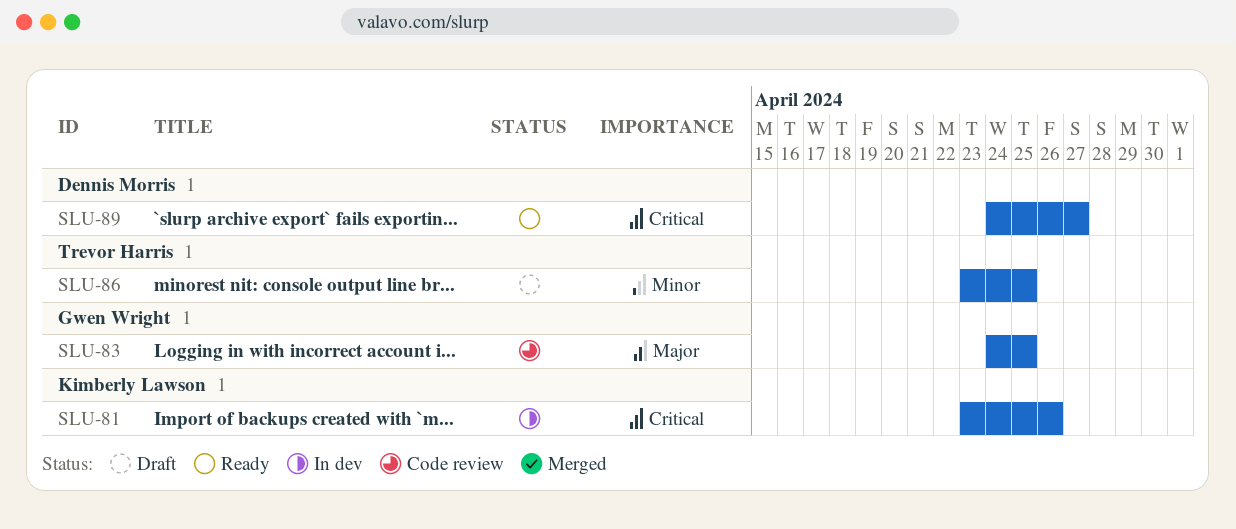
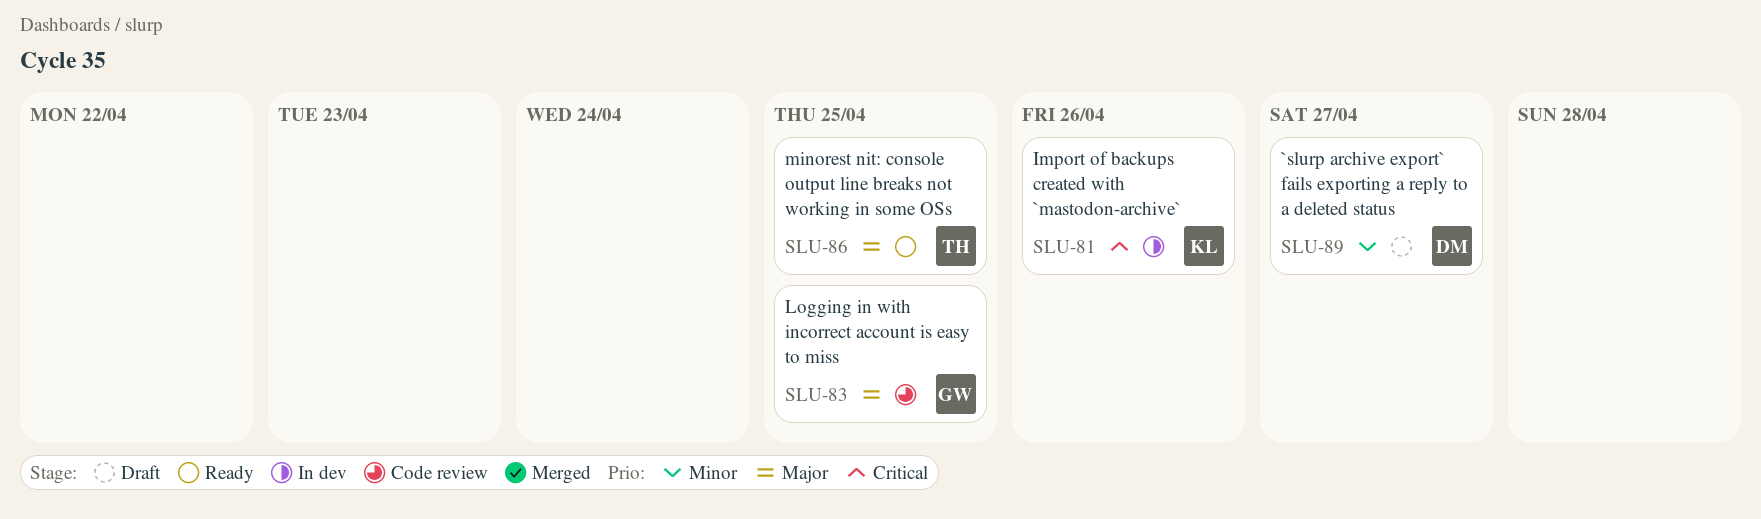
SLU-86, status: Draft -> Ready
SLU-86, priority: Minor -> Major
SLU-89, status: Ready -> Draft
SLU-89, priority: Critical -> Minor

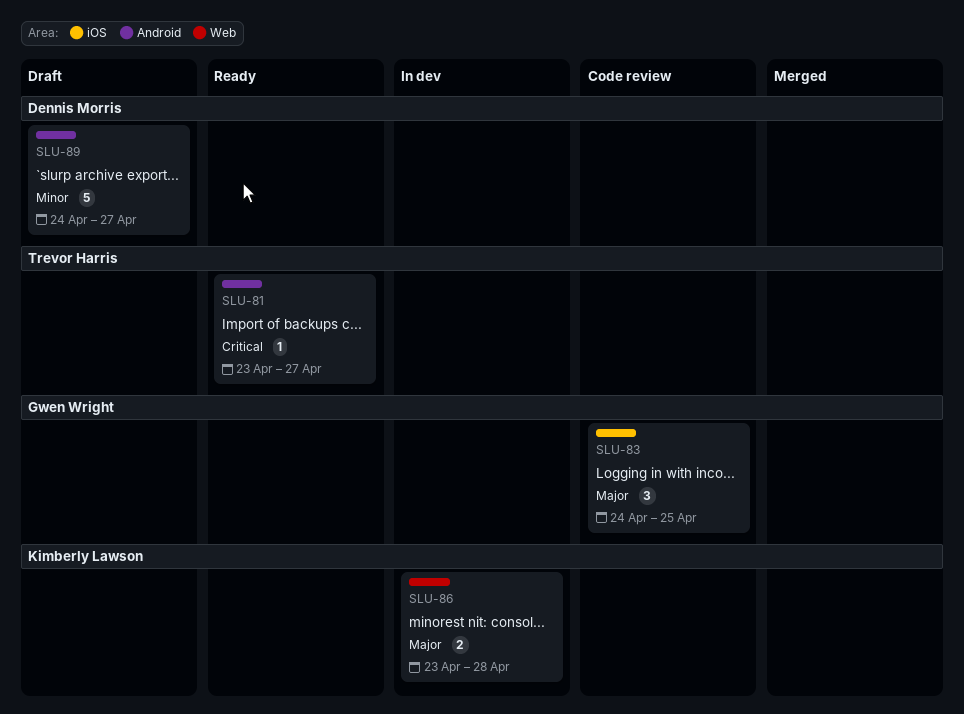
SLU-81, status: In dev -> Ready
SLU-81, owner: Kimberly Lawson -> Trevor Harris
SLU-81, due: Apr 26 -> Apr 27
SLU-86, status: Ready -> In dev
SLU-86, owner: Trevor Harris -> Kimberly Lawson
SLU-86, due: Apr 25 -> Apr 28

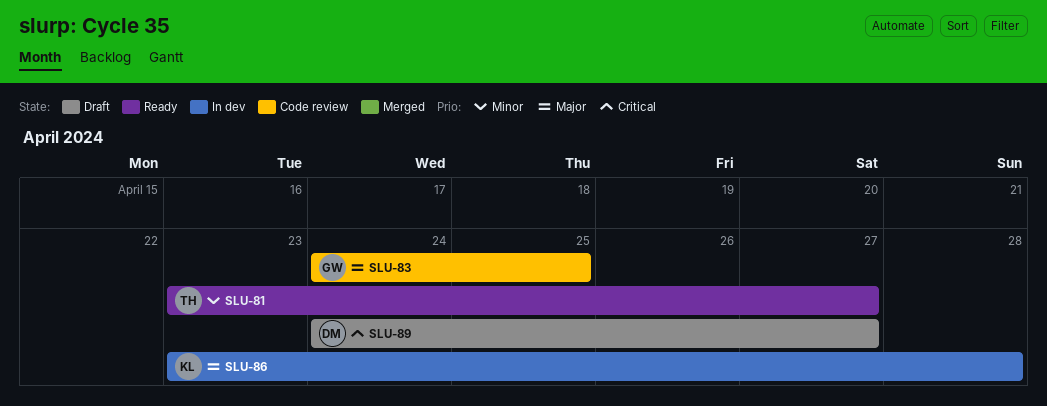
SLU-81, priority: Critical -> Minor
SLU-89, priority: Minor -> Critical

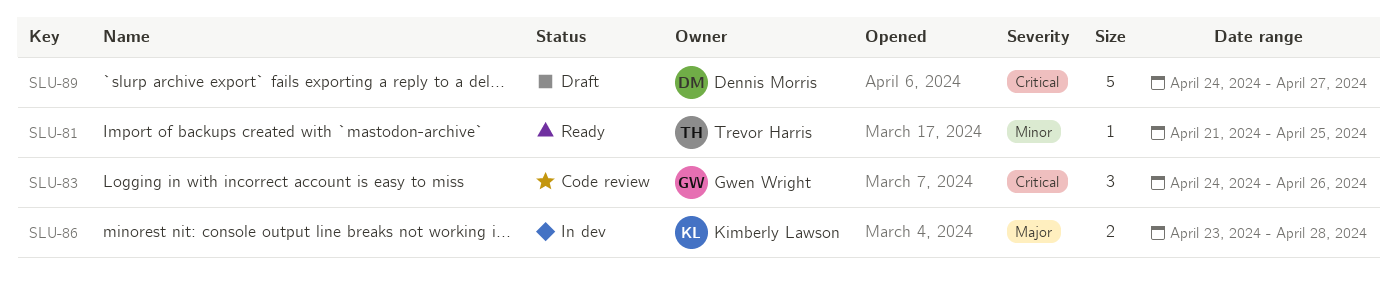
SLU-81, start: Apr 23 -> Apr 21
SLU-81, due: Apr 27 -> Apr 25
SLU-83, priority: Major -> Critical
SLU-83, due: Apr 25 -> Apr 26

